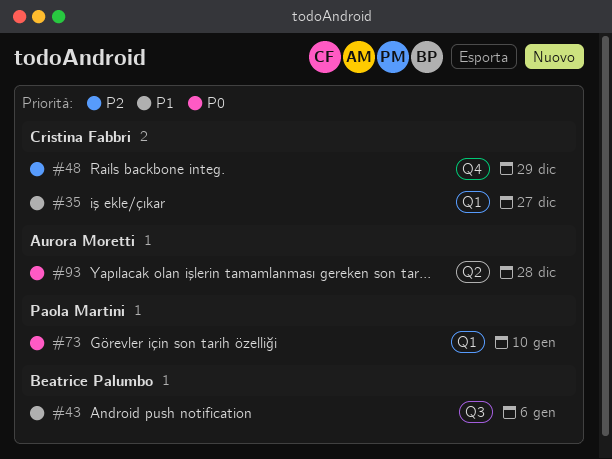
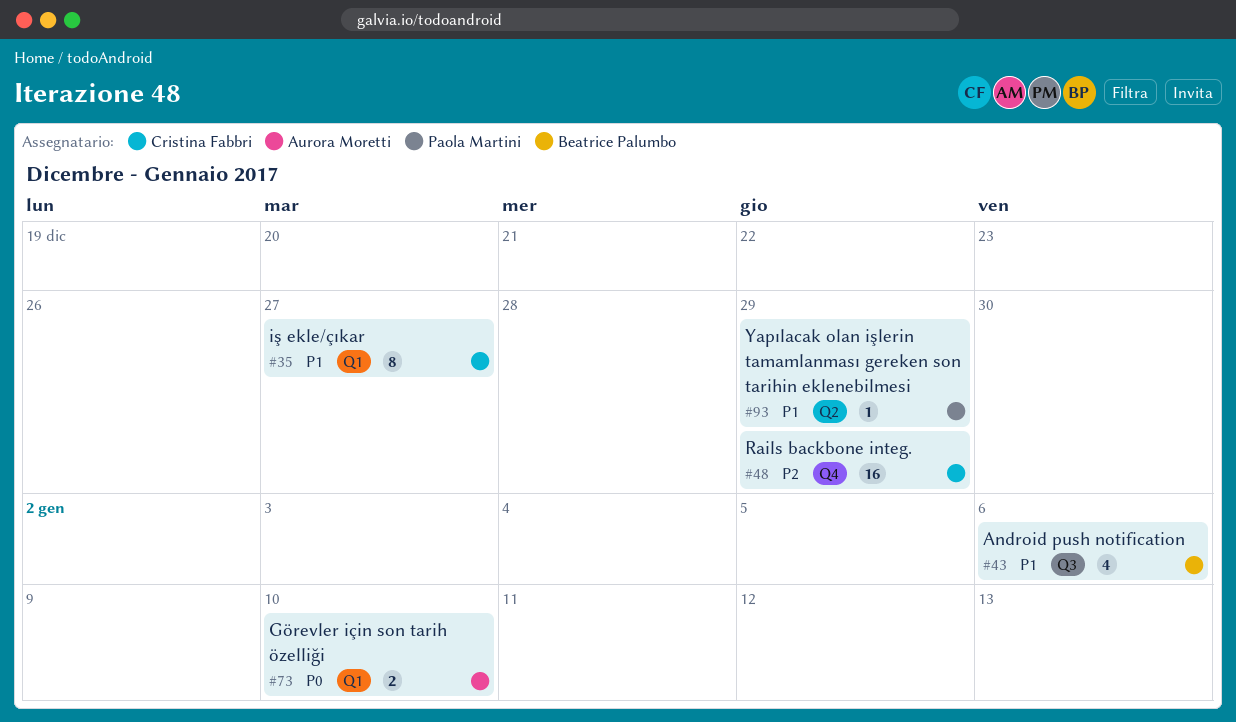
#73, owner: Paola Martini -> Aurora Moretti
#93, owner: Aurora Moretti -> Paola Martini
#93, priority: P0 -> P1
#93, due: Dec 28 -> Dec 29

